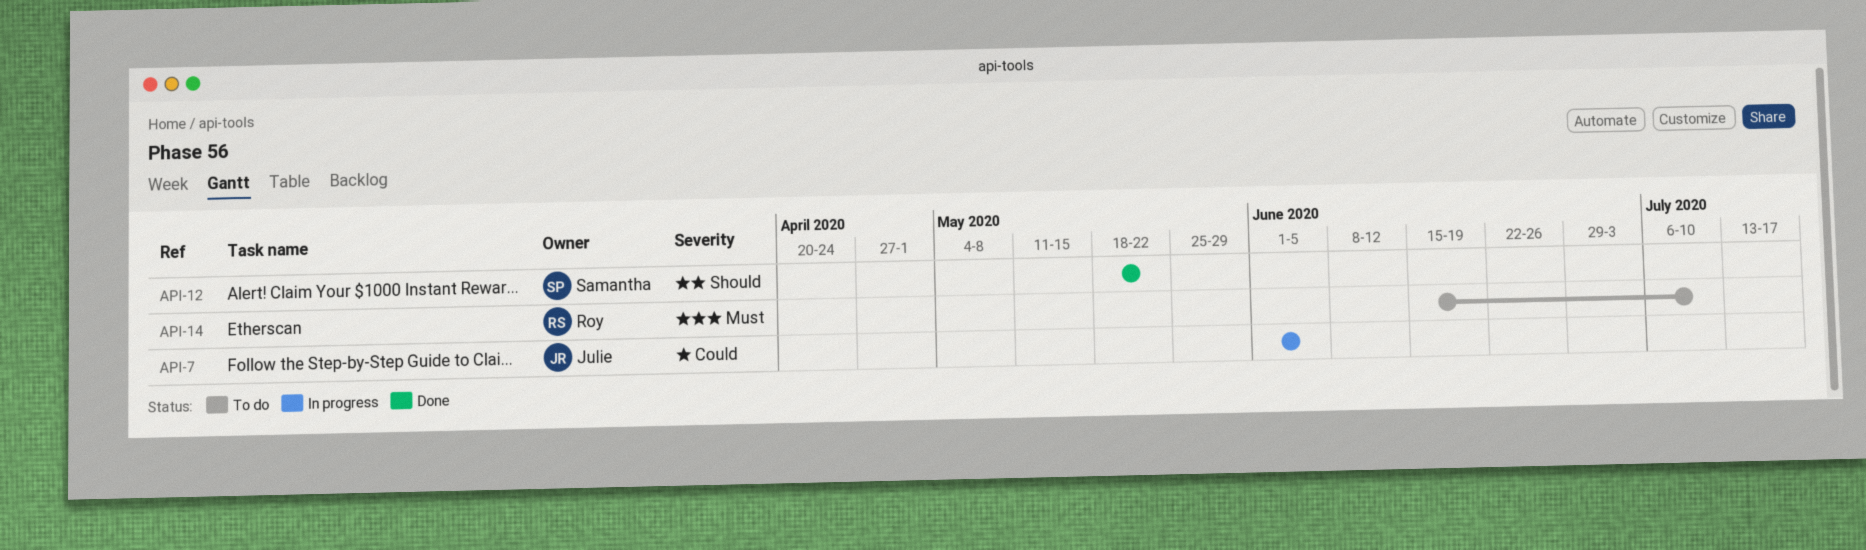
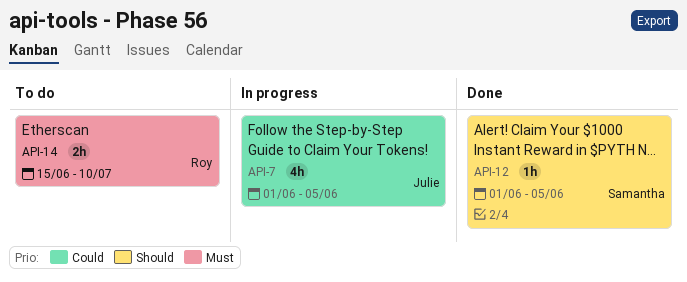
API-12, start: May 18 -> Jun 1
API-12, due: May 22 -> Jun 5

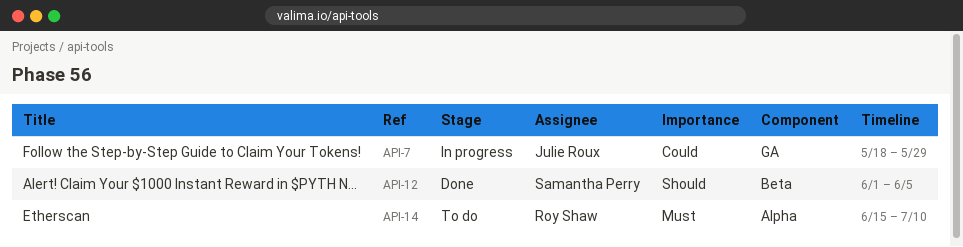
API-7, start: Jun 1 -> May 18
API-7, due: Jun 5 -> May 29

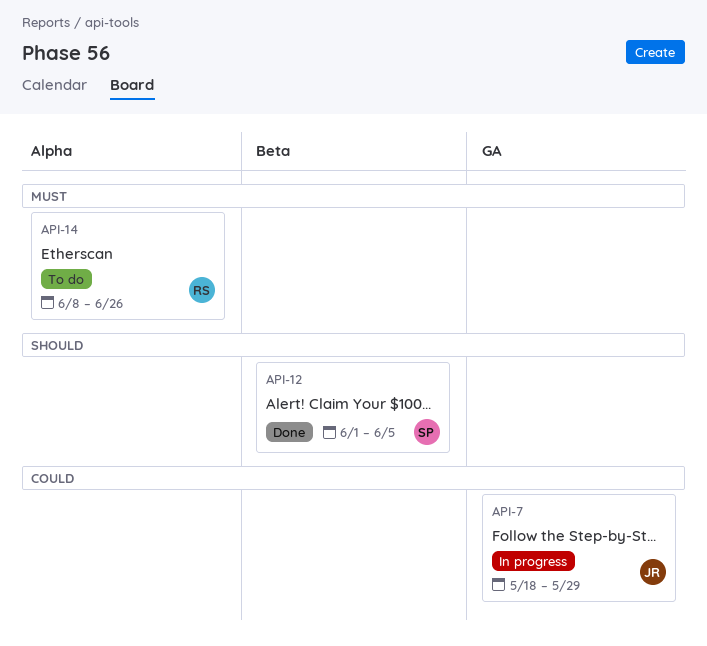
API-14, start: Jun 15 -> Jun 8
API-14, due: Jul 10 -> Jun 26

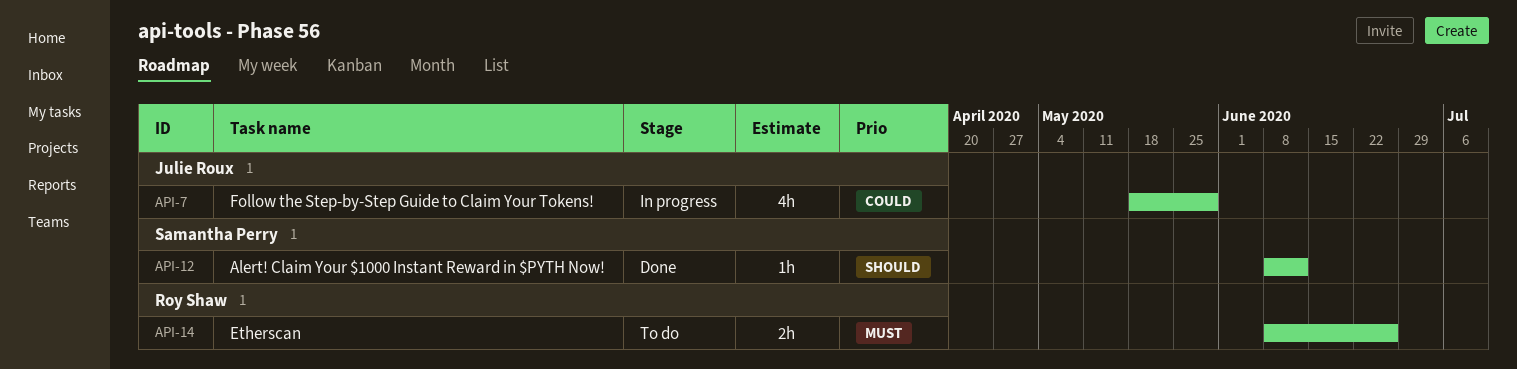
API-12, start: Jun 1 -> Jun 8
API-12, due: Jun 5 -> Jun 12

